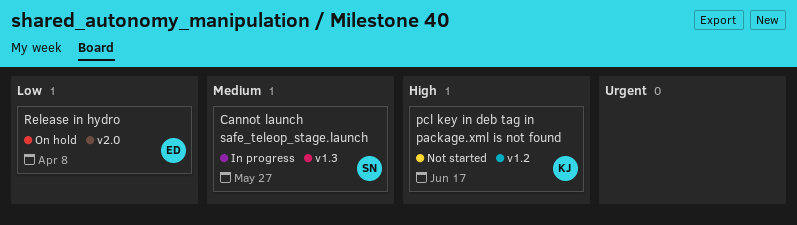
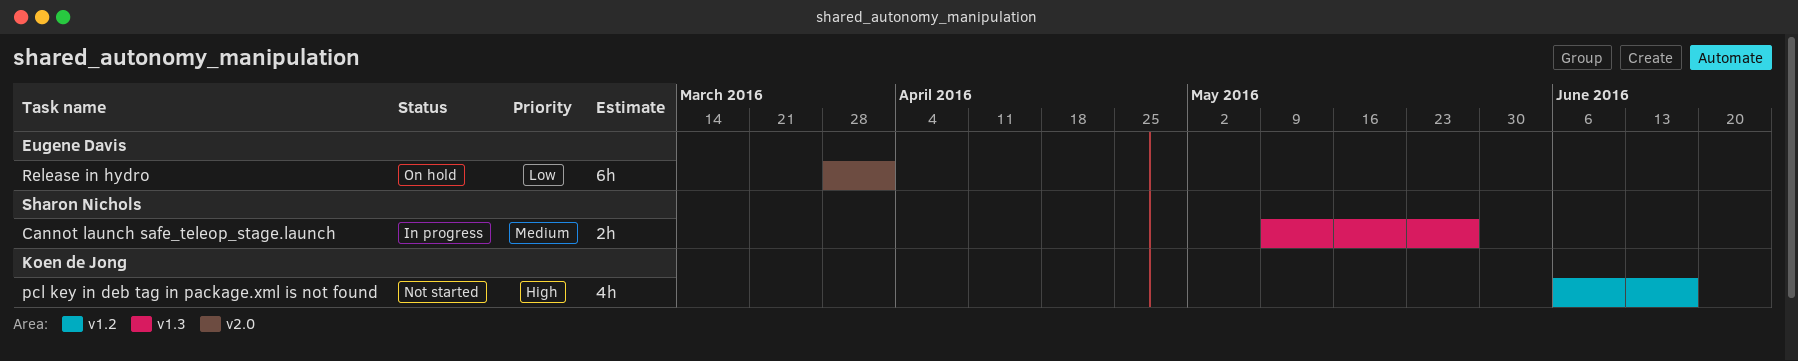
Release in hydro, due: Apr 8 -> Apr 1

